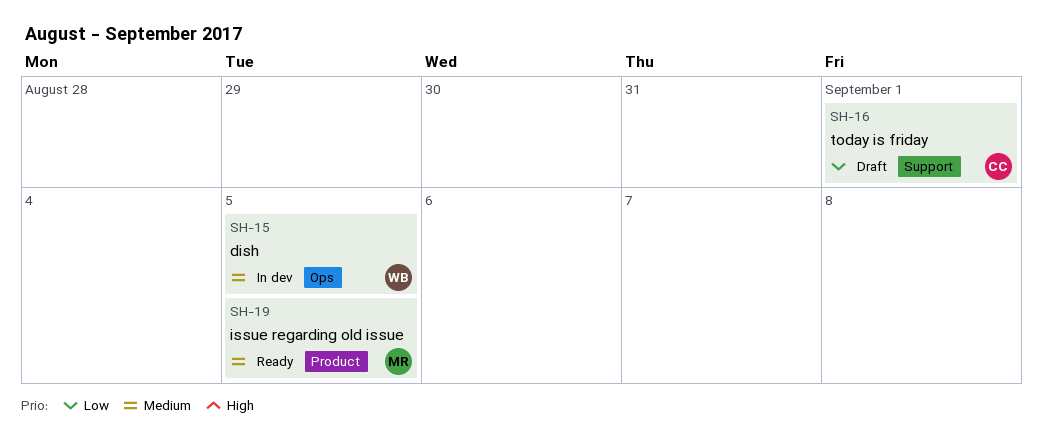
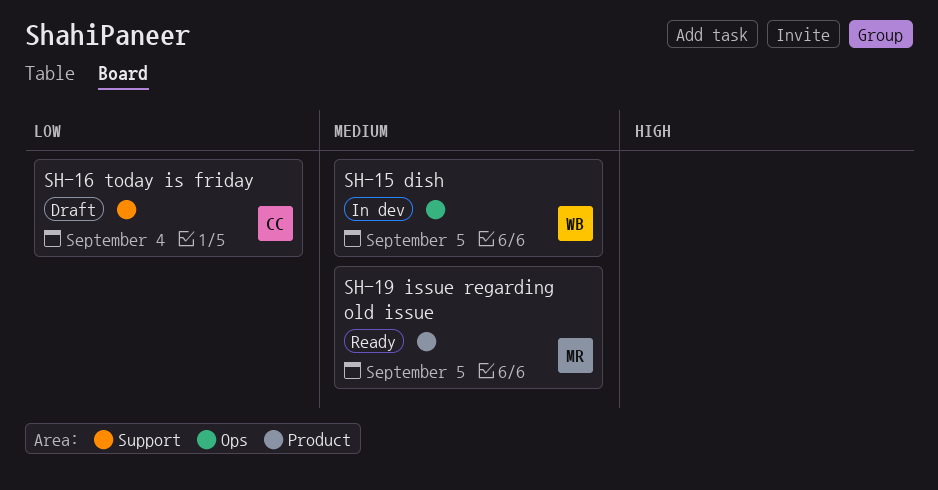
SH-16, due: Sep 1 -> Sep 4

